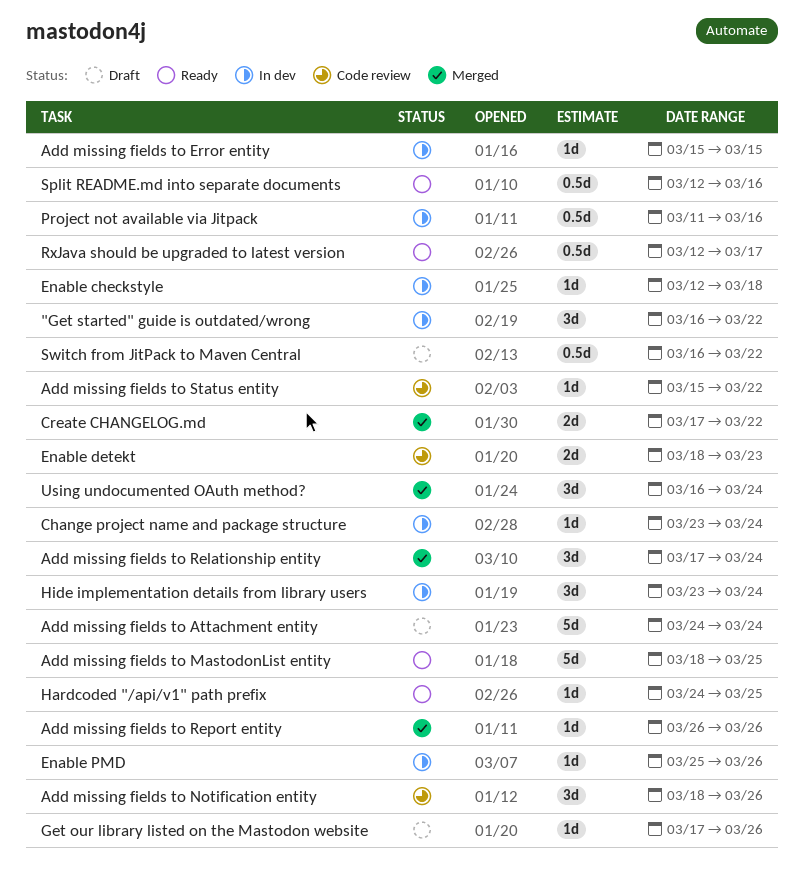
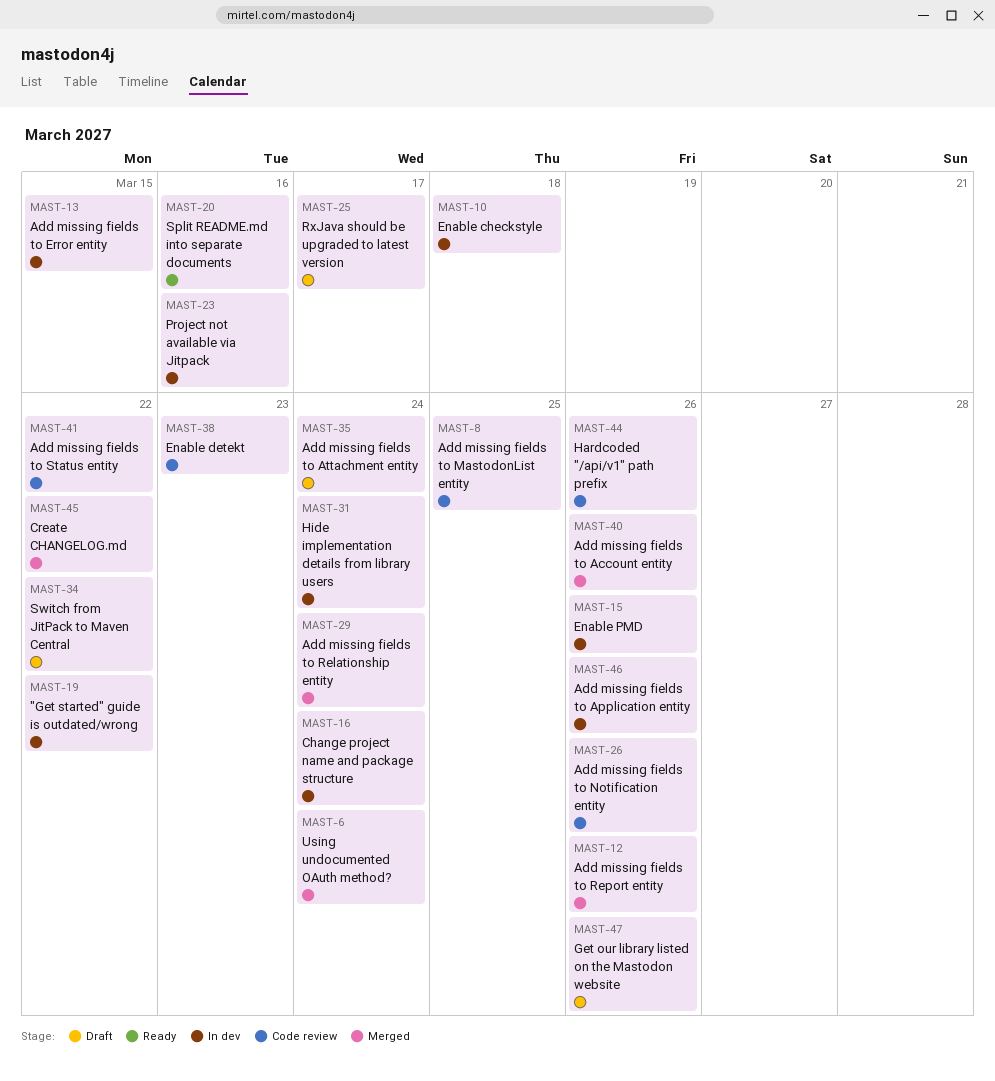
Add missing fields to Account entity: none -> present
Add missing fields to Application entity: none -> present
Add missing fields to MastodonList entity, status: Ready -> Code review
Hardcoded "/api/v1" path prefix, status: Ready -> Code review
Hardcoded "/api/v1" path prefix, due: Mar 25 -> Mar 26
RxJava should be upgraded to latest version, status: Ready -> Draft

